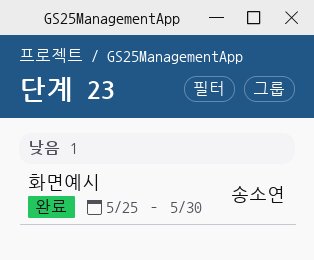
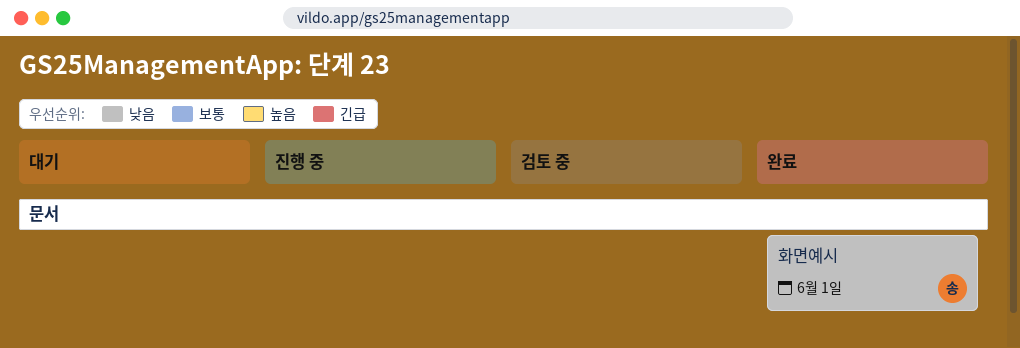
화면예시, due: May 30 -> Jun 1

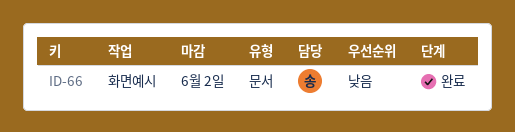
화면예시, due: Jun 1 -> Jun 2

